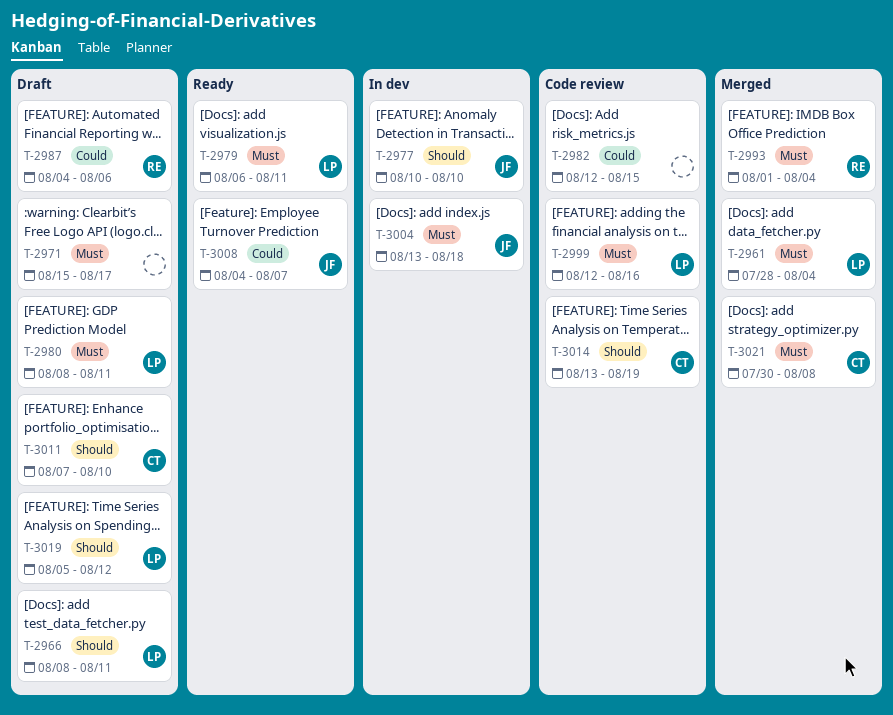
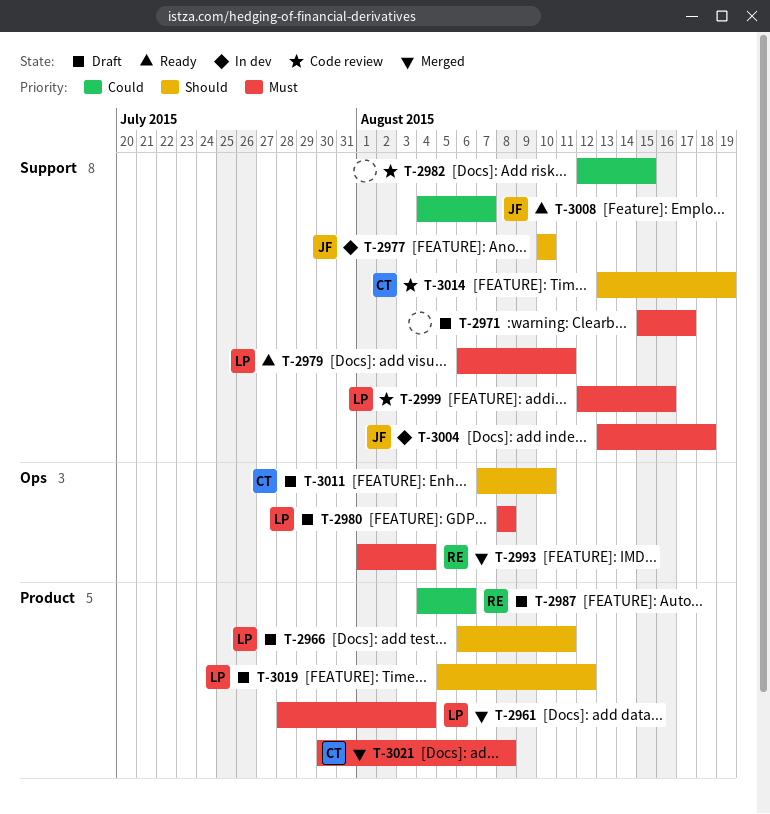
T-2966, start: Aug 8 -> Aug 6
T-2980, due: Aug 11 -> Aug 8

